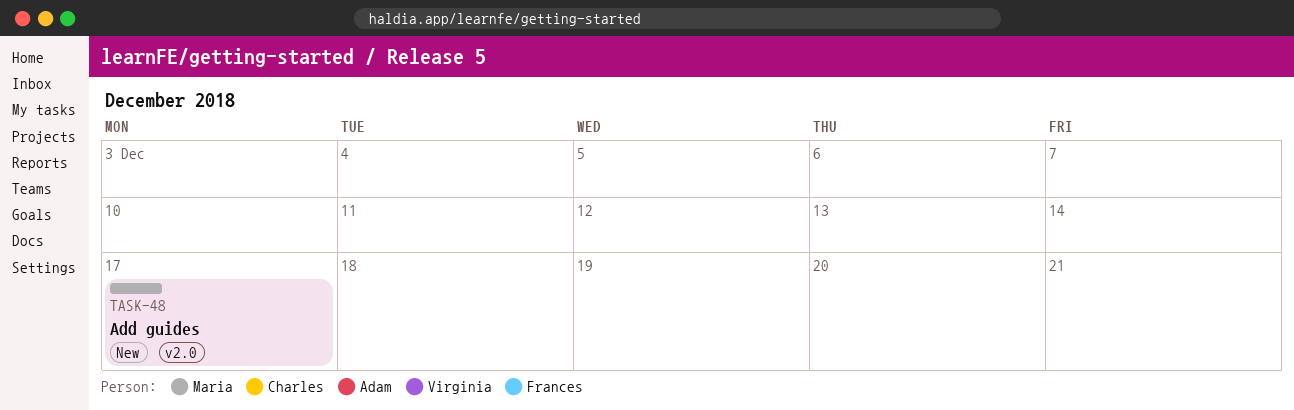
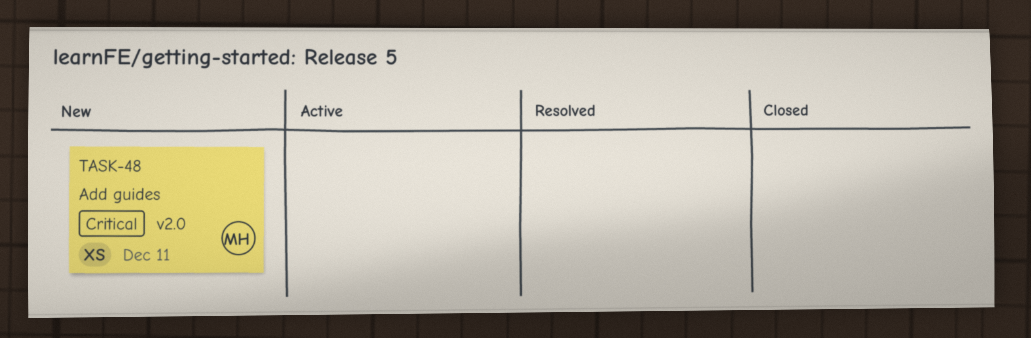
TASK-48, due: Dec 17 -> Dec 11

